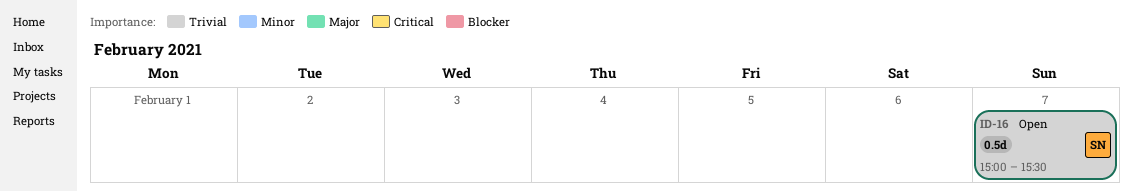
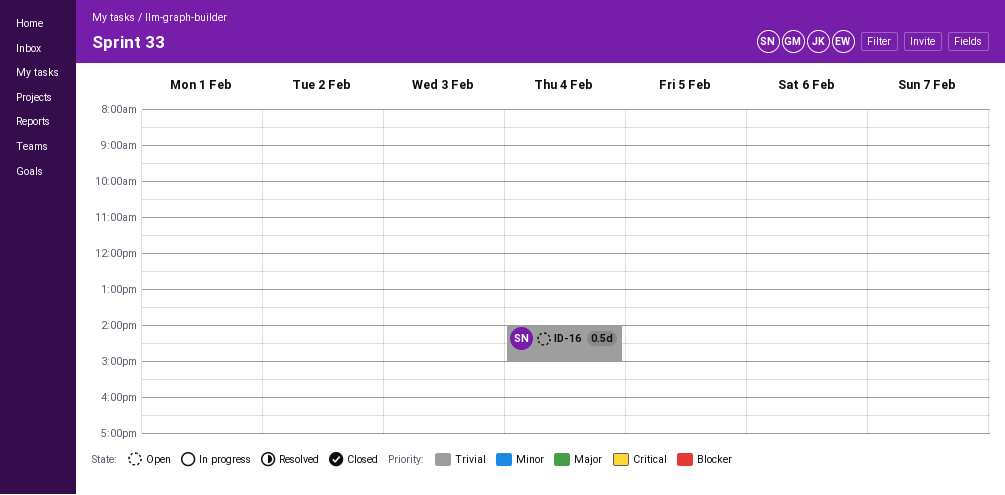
ID-16, day: Feb 7 -> Feb 4
ID-16, begins: 15:00 -> 14:00
ID-16, ends: 15:30 -> 15:00

